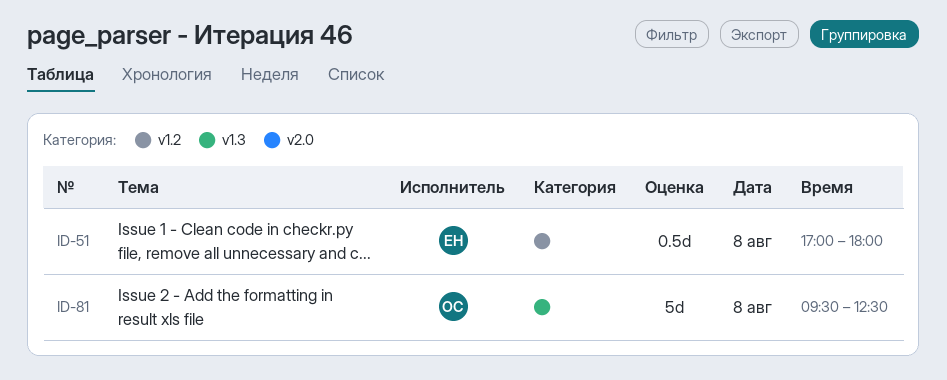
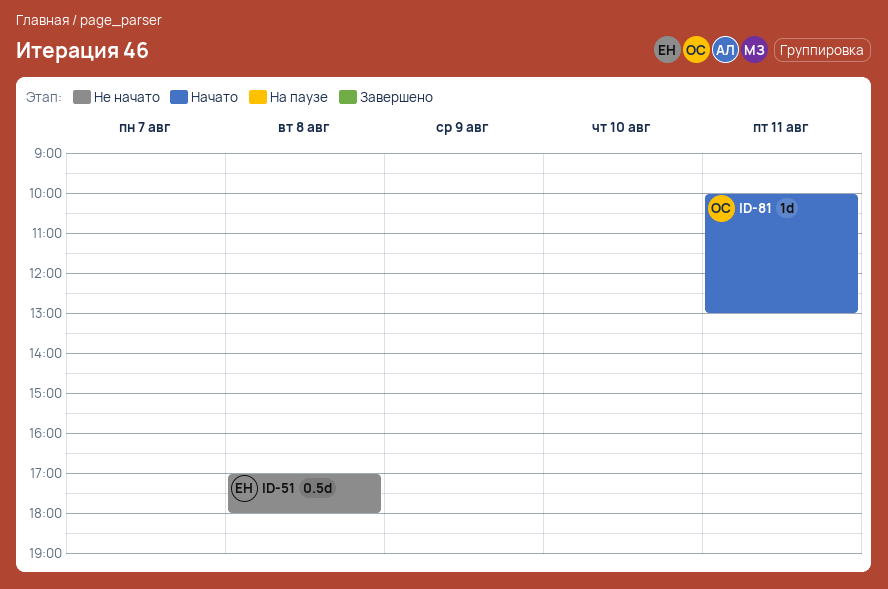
ID-81, estimate: 5d -> 1d
ID-81, day: Aug 8 -> Aug 11
ID-81, begins: 09:30 -> 10:00
ID-81, ends: 12:30 -> 13:00

